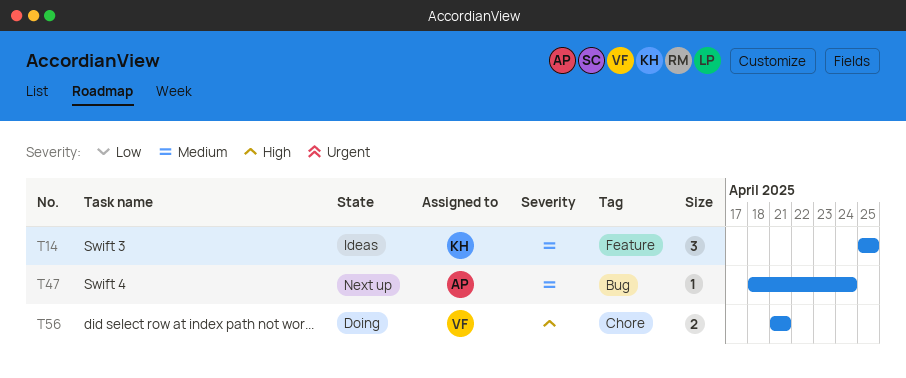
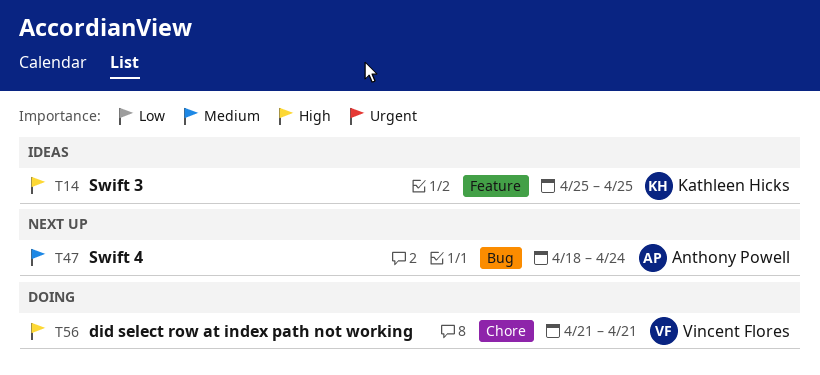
T14, priority: Medium -> High

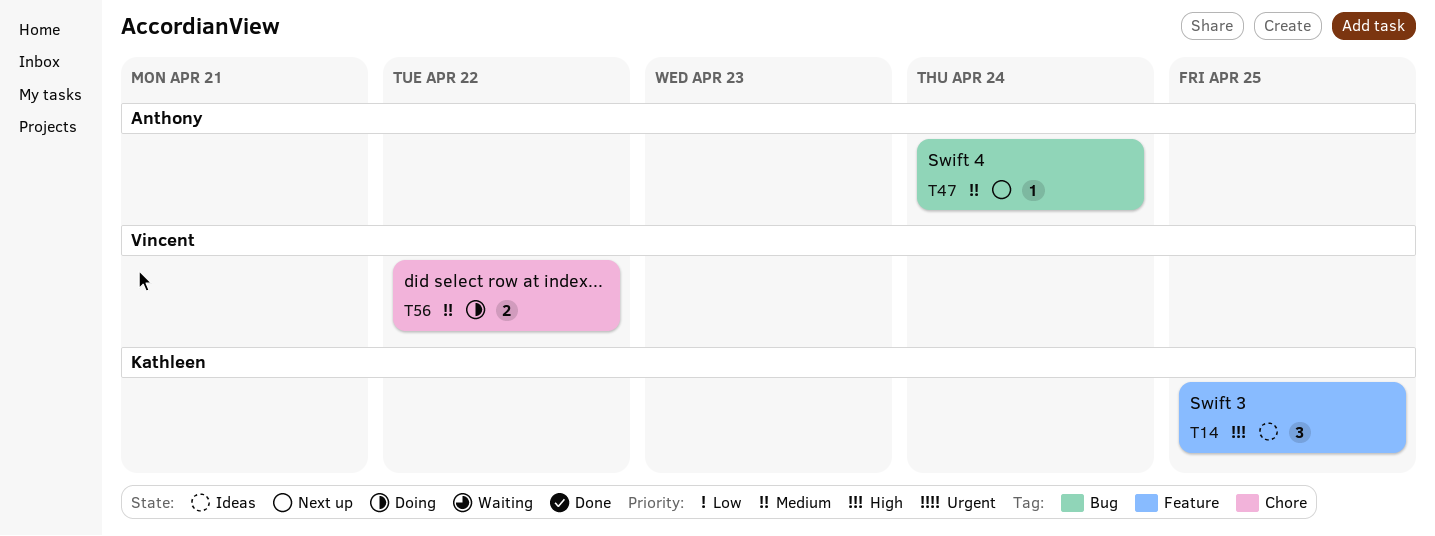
T56, priority: High -> Medium
T56, due: Apr 21 -> Apr 22

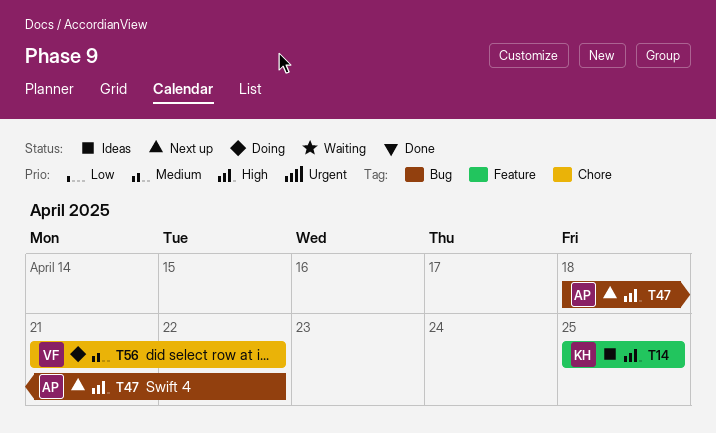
T47, priority: Medium -> High
T47, due: Apr 24 -> Apr 22

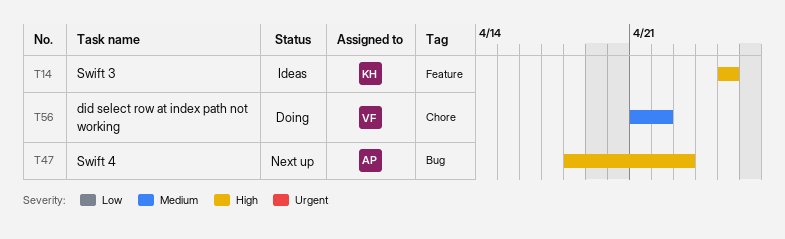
T47, due: Apr 22 -> Apr 23

